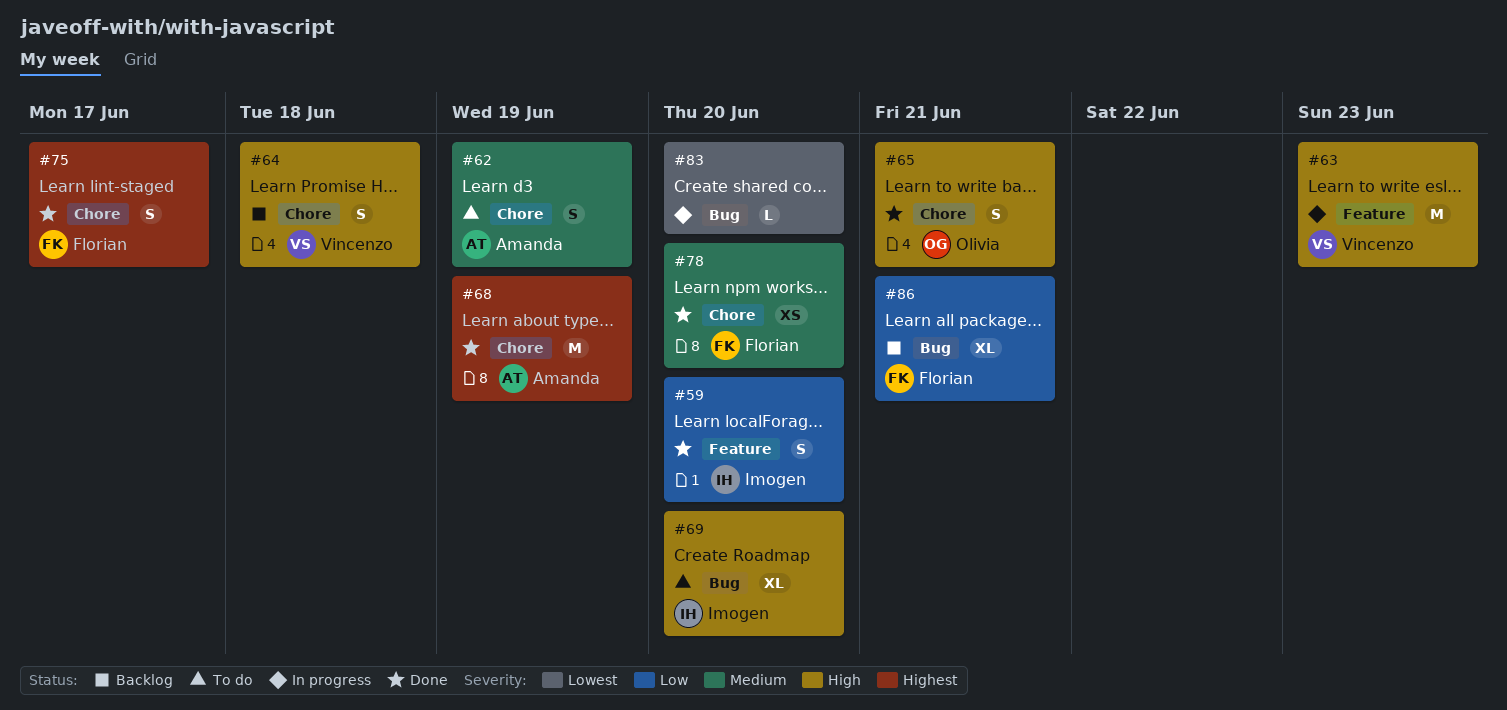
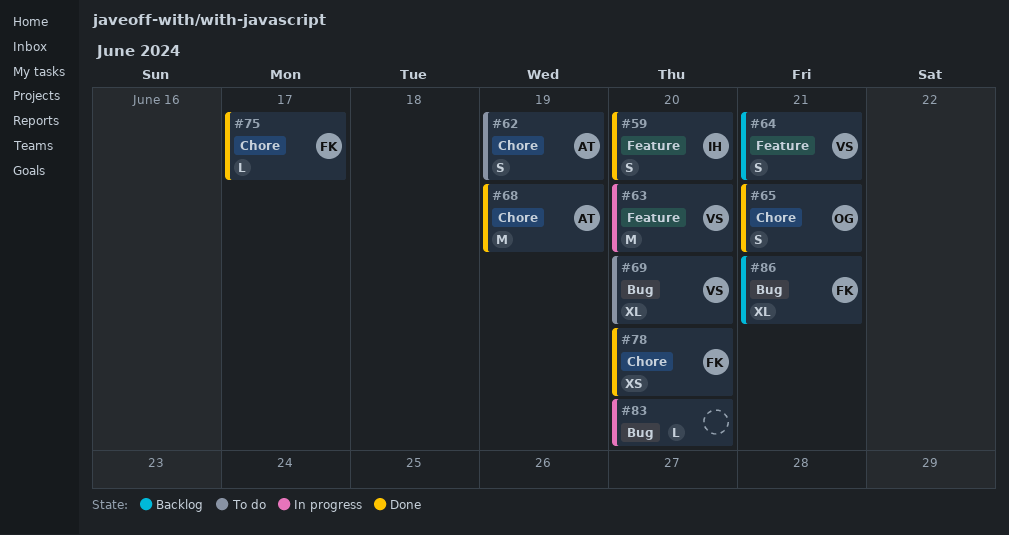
#63, due: Jun 23 -> Jun 20
#64, label: Chore -> Feature
#64, due: Jun 18 -> Jun 21
#69, owner: Imogen -> Vincenzo
#75, estimate: S -> L

